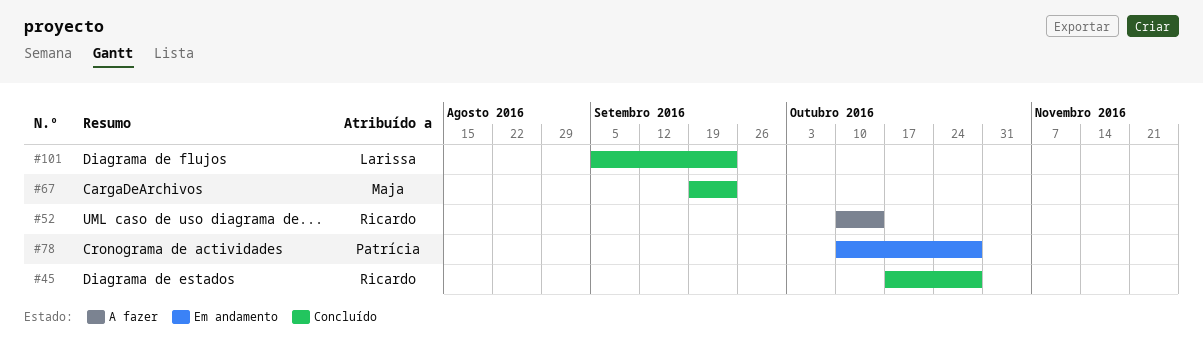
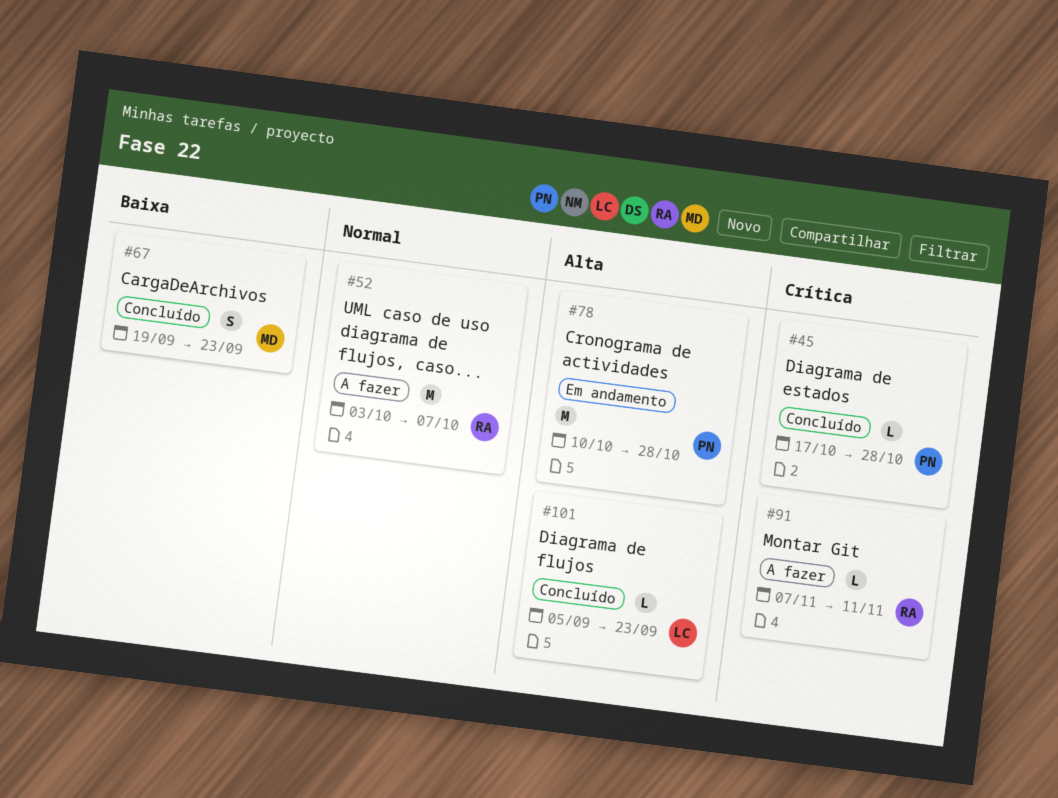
#45, owner: Ricardo -> Patrícia
#52, start: Oct 10 -> Oct 3
#52, due: Oct 14 -> Oct 7
#91: none -> present

